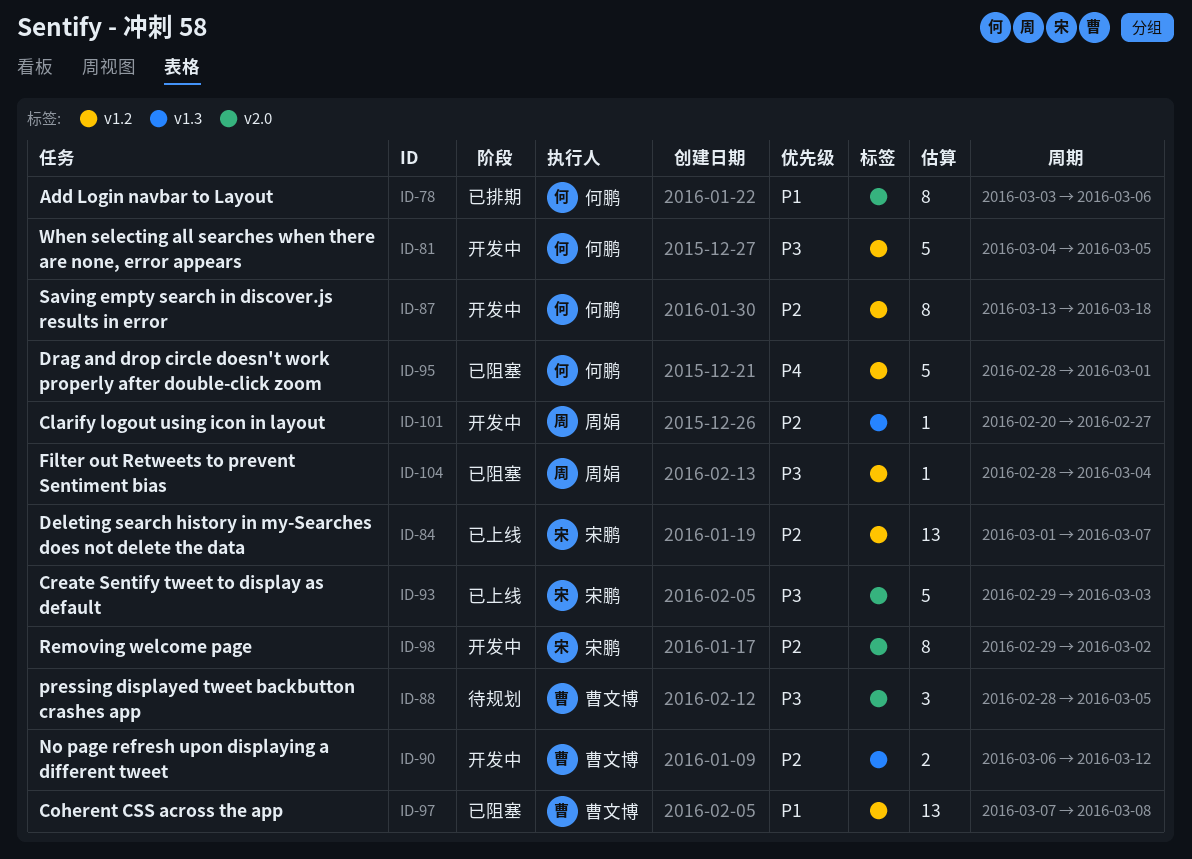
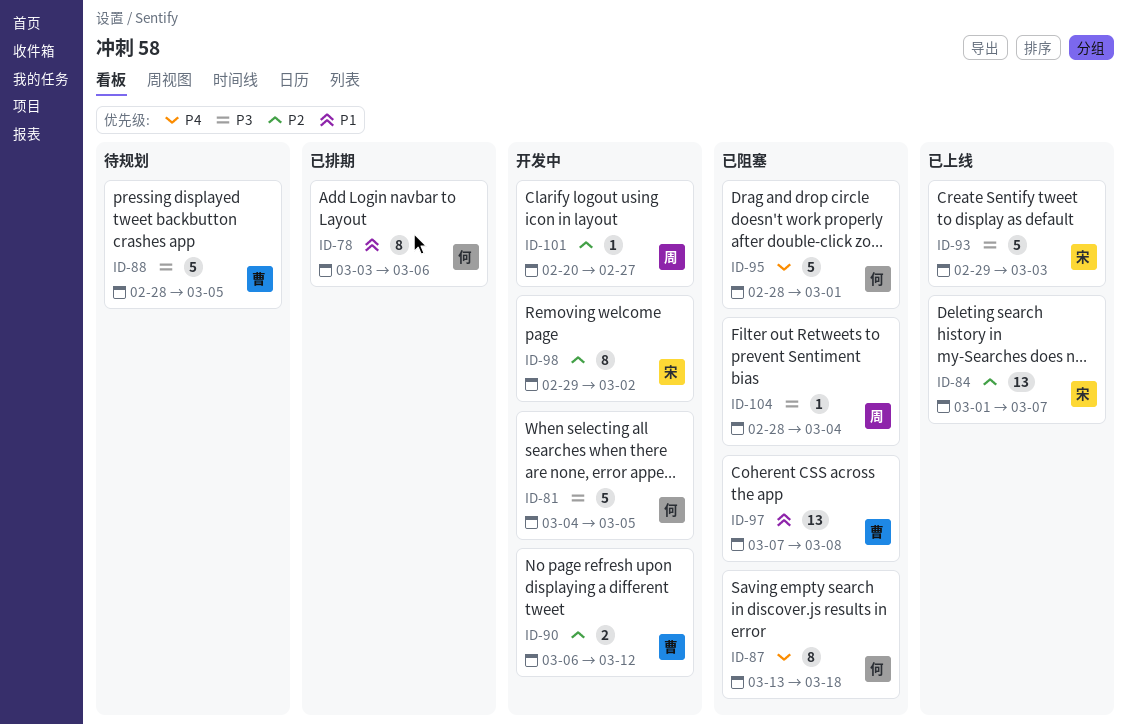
ID-87, status: 开发中 -> 已阻塞
ID-87, priority: P2 -> P4
ID-88, estimate: 3 -> 5

